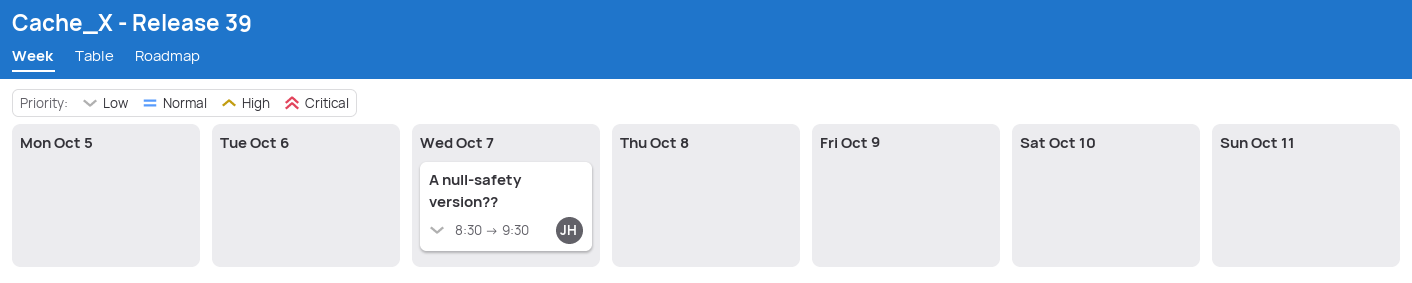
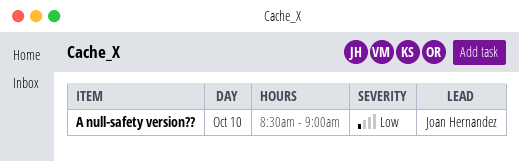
A null-safety version??, day: Oct 7 -> Oct 10
A null-safety version??, ends: 09:30 -> 09:00

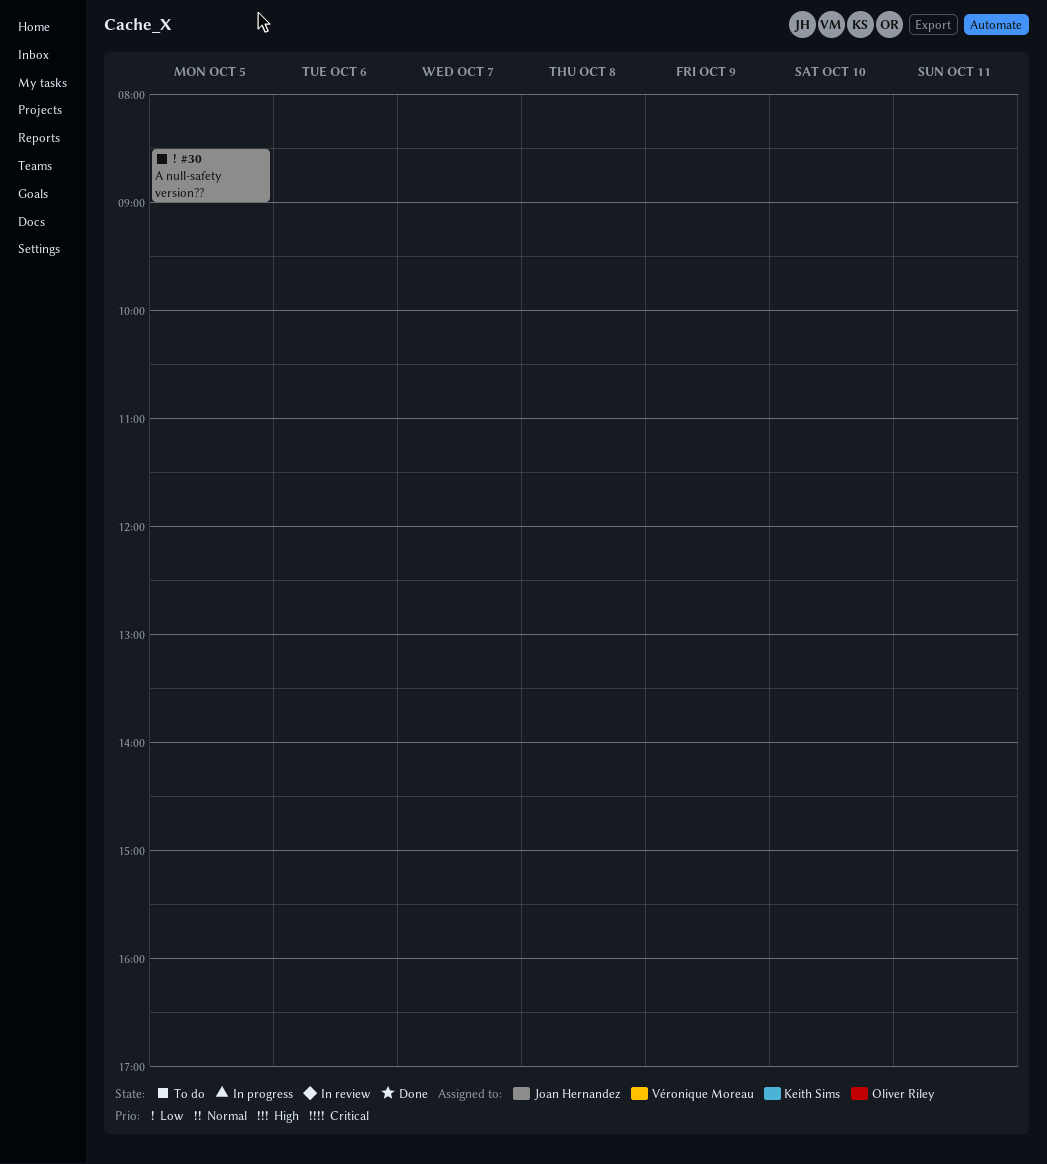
A null-safety version??, day: Oct 10 -> Oct 5

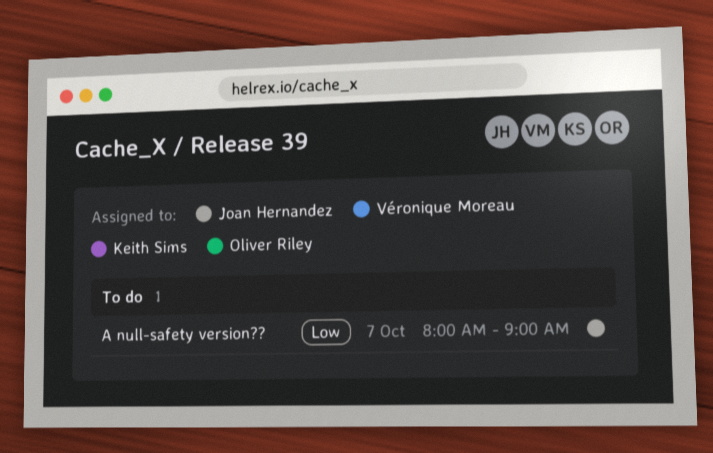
A null-safety version??, day: Oct 5 -> Oct 7
A null-safety version??, begins: 08:30 -> 08:00

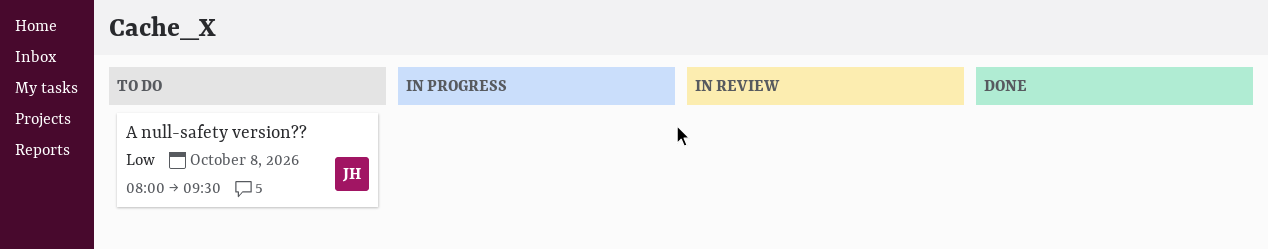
A null-safety version??, day: Oct 7 -> Oct 8
A null-safety version??, ends: 09:00 -> 09:30

